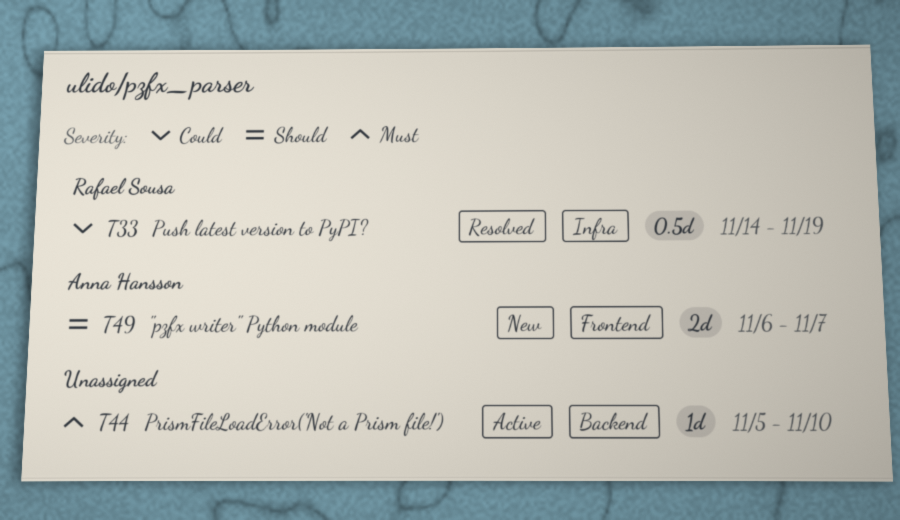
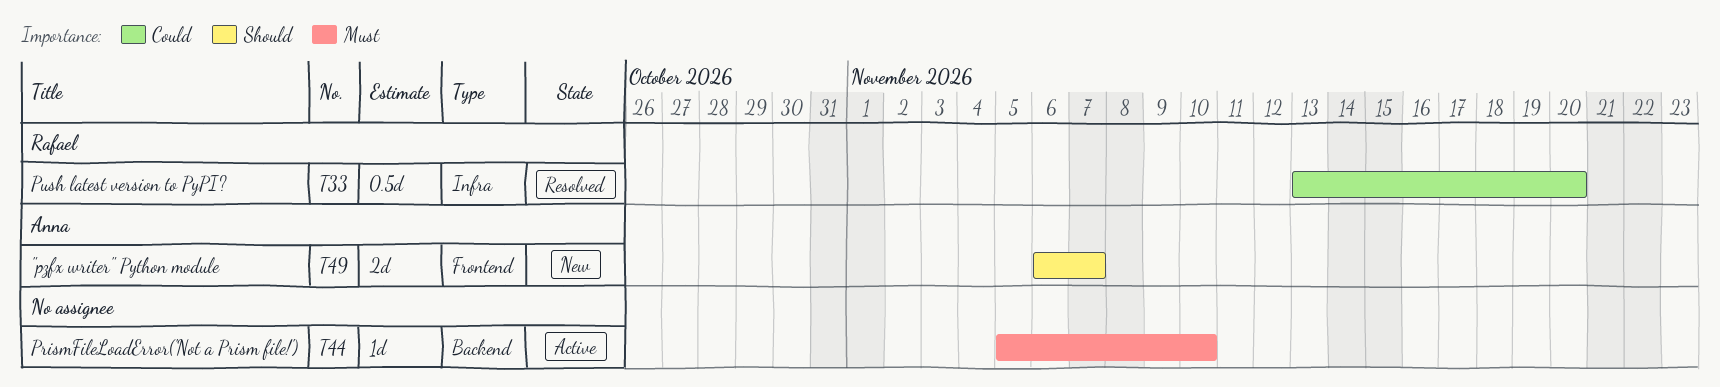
T33, start: Nov 14 -> Nov 13
T33, due: Nov 19 -> Nov 20

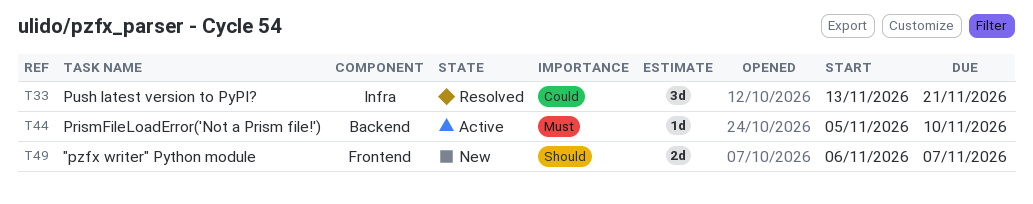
T33, estimate: 0.5d -> 3d
T33, due: Nov 20 -> Nov 21

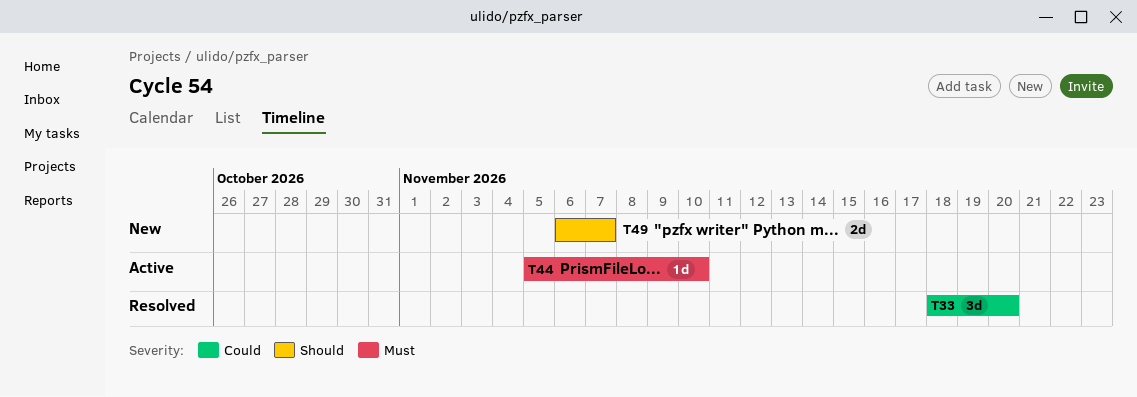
T33, start: Nov 13 -> Nov 18
T33, due: Nov 21 -> Nov 20

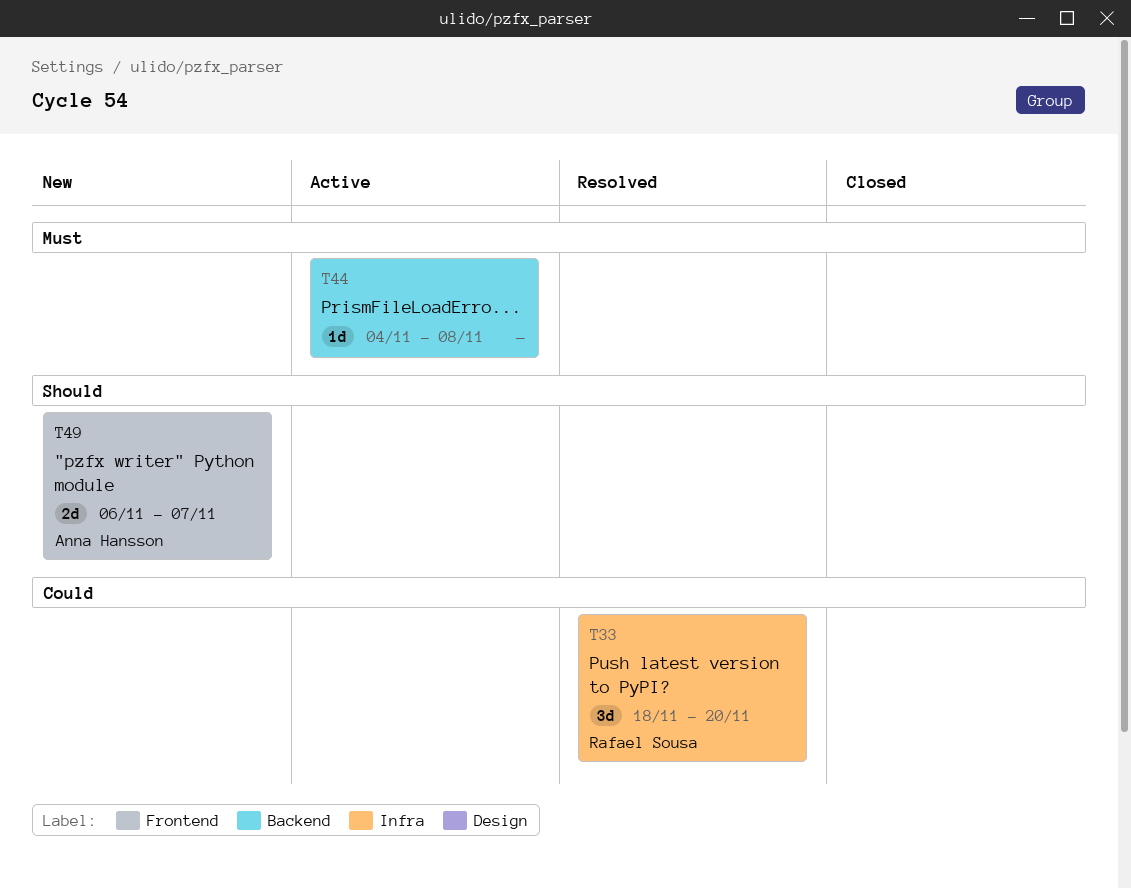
T44, start: Nov 5 -> Nov 4
T44, due: Nov 10 -> Nov 8

